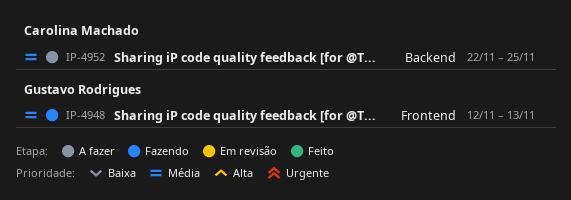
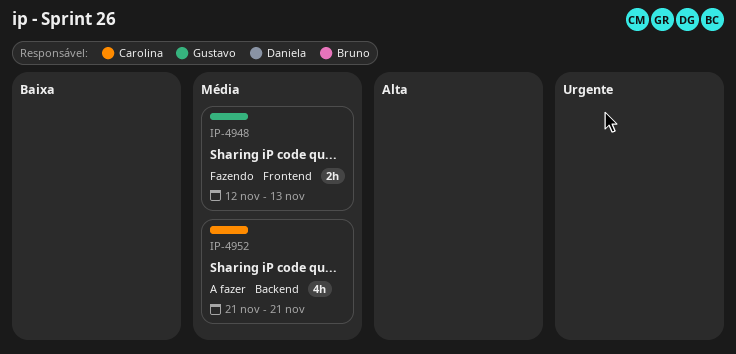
IP-4952, start: Nov 22 -> Nov 21
IP-4952, due: Nov 25 -> Nov 21

